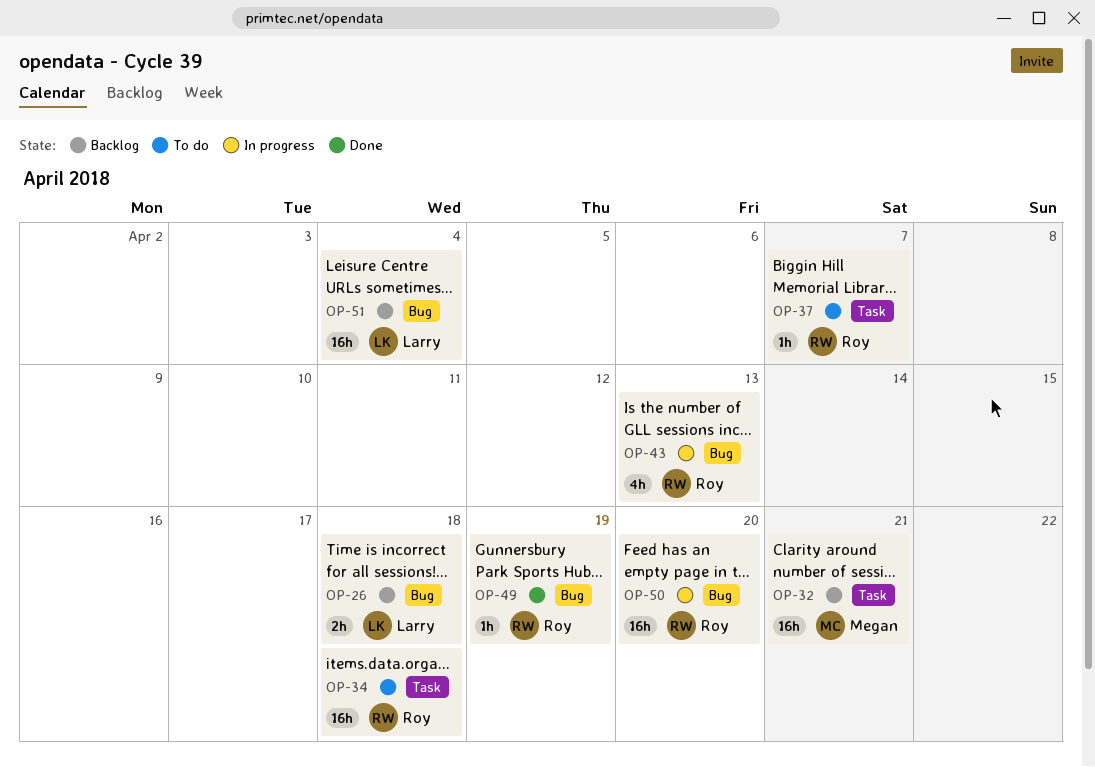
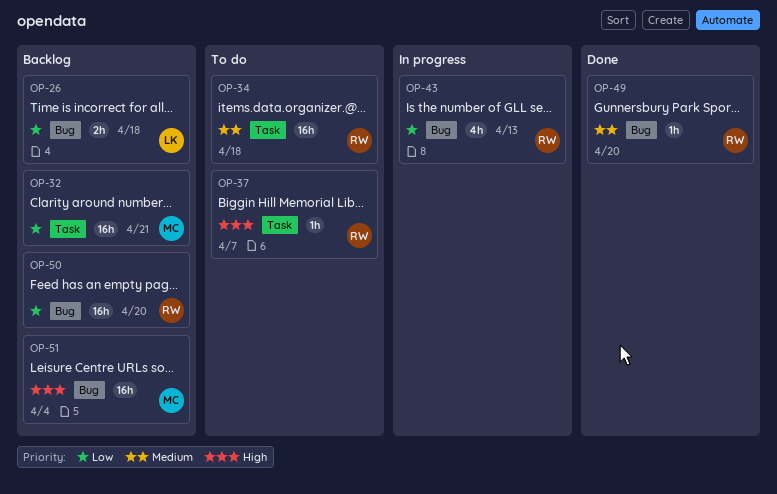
OP-49, due: Apr 19 -> Apr 20
OP-50, status: In progress -> Backlog
OP-51, owner: Larry -> Megan

